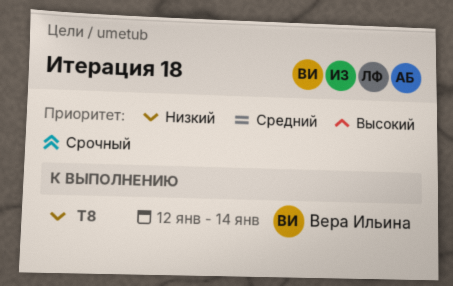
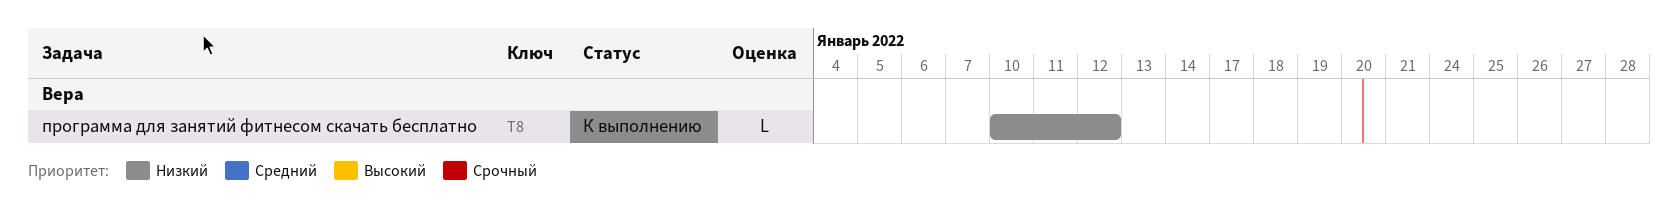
T8, start: Jan 12 -> Jan 10
T8, due: Jan 14 -> Jan 12

